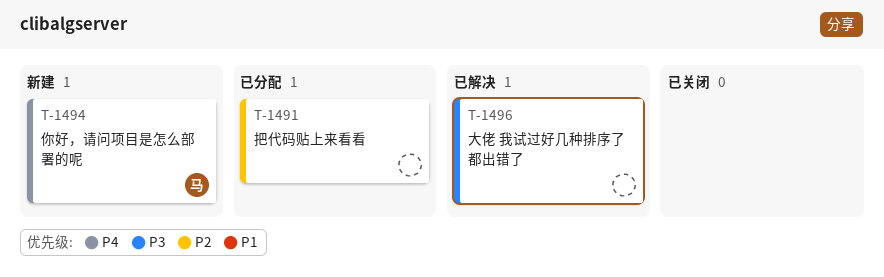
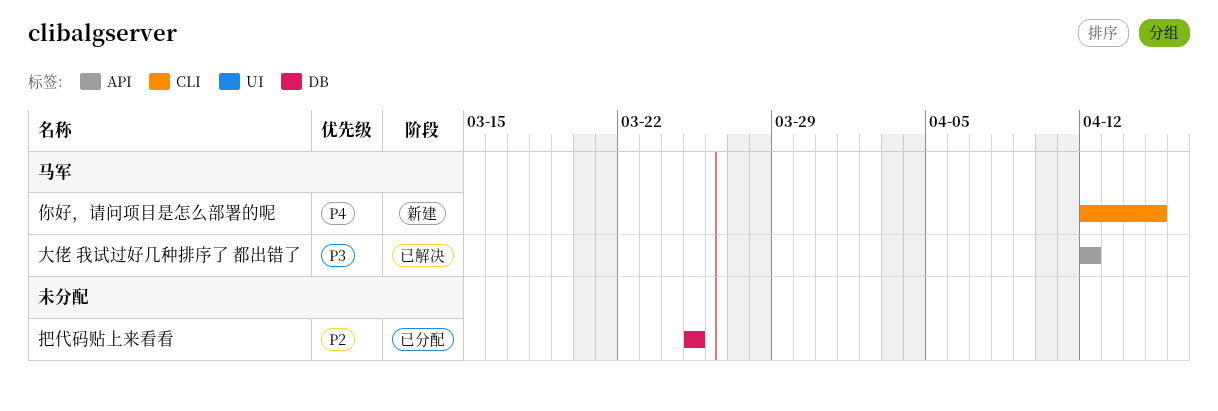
大佬 我试过好几种排序了 都出错了, owner: none -> 马军

